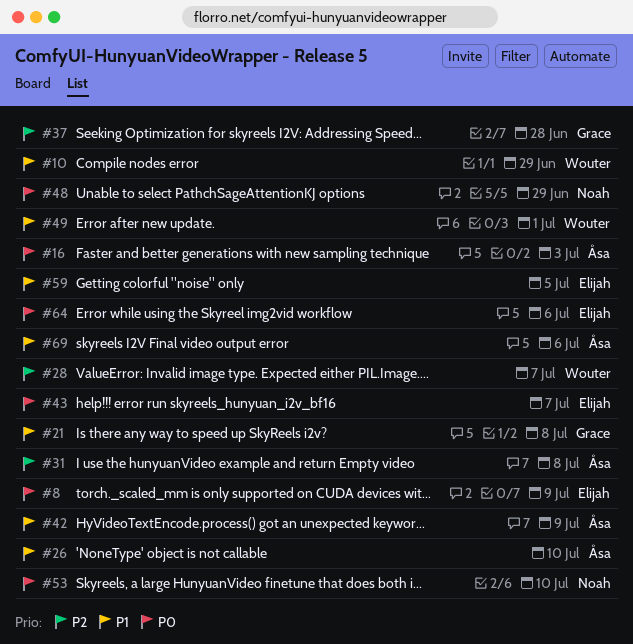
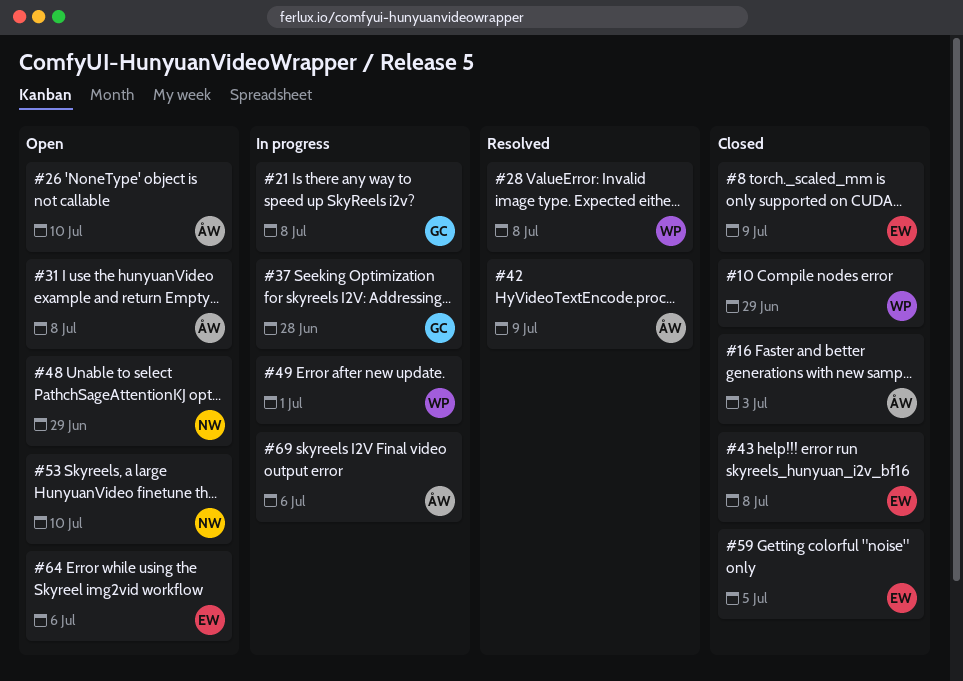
#28, due: Jul 7 -> Jul 8
#43, due: Jul 7 -> Jul 8

